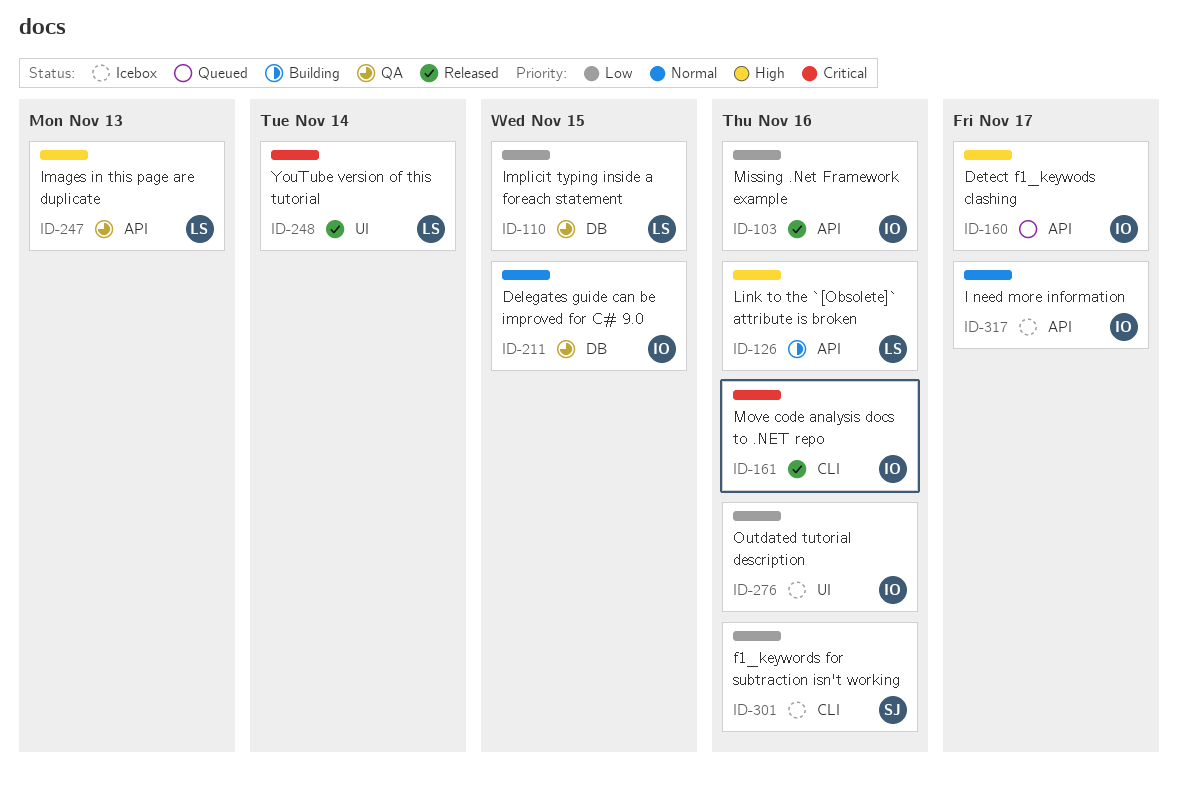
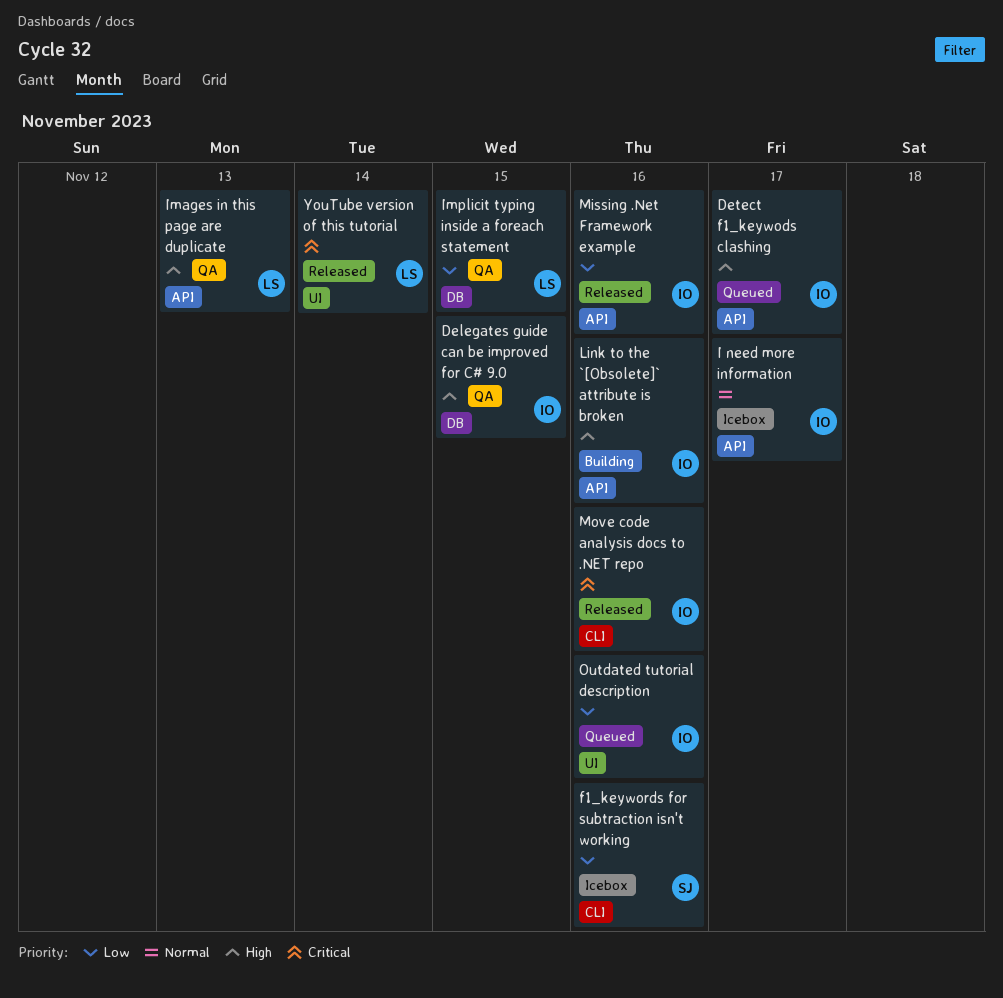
Delegates guide can be improved for C# 9.0, priority: Normal -> High
Link to the `[Obsolete]` attribute is broken, owner: LS -> IO
Outdated tutorial description, status: Icebox -> Queued

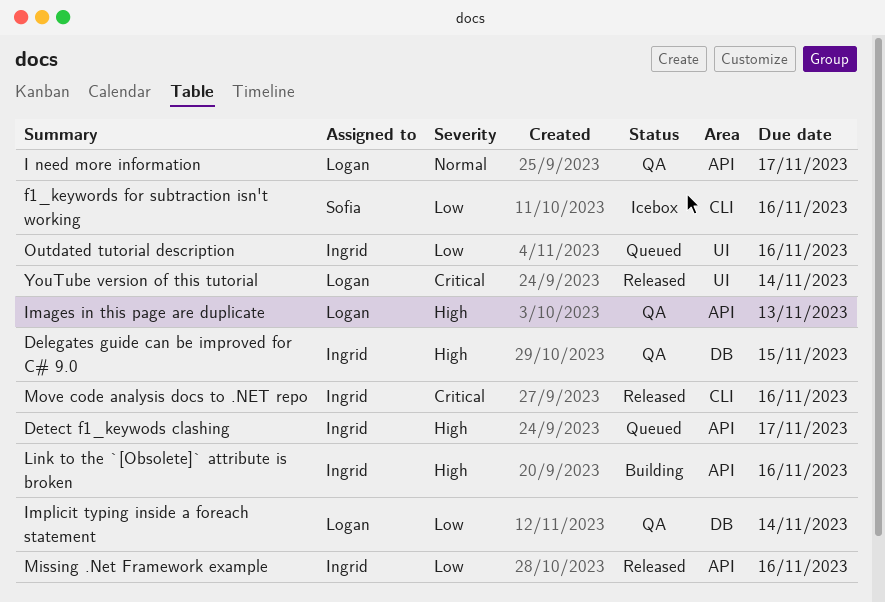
I need more information, status: Icebox -> QA
I need more information, owner: Ingrid -> Logan
Implicit typing inside a foreach statement, due: Nov 15 -> Nov 14

